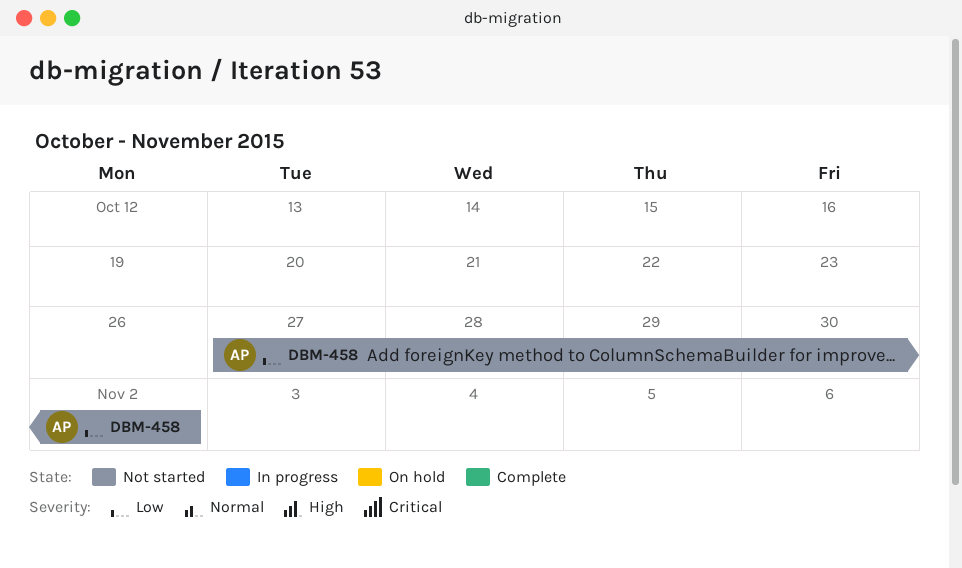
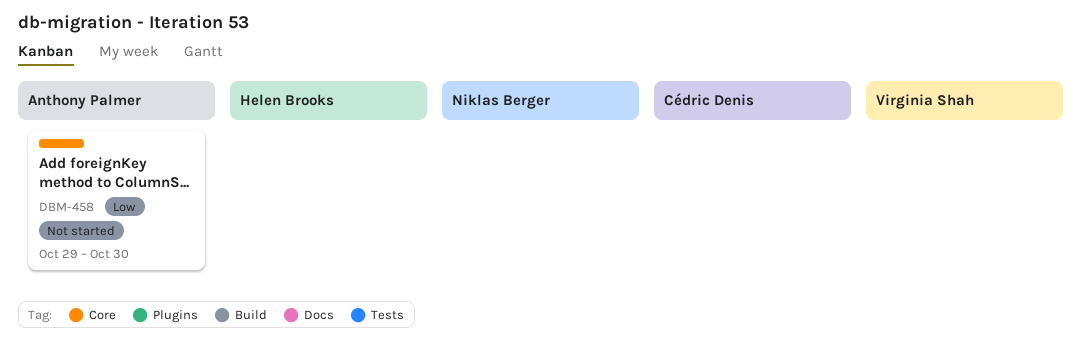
DBM-458, start: Oct 27 -> Oct 29
DBM-458, due: Nov 2 -> Oct 30

